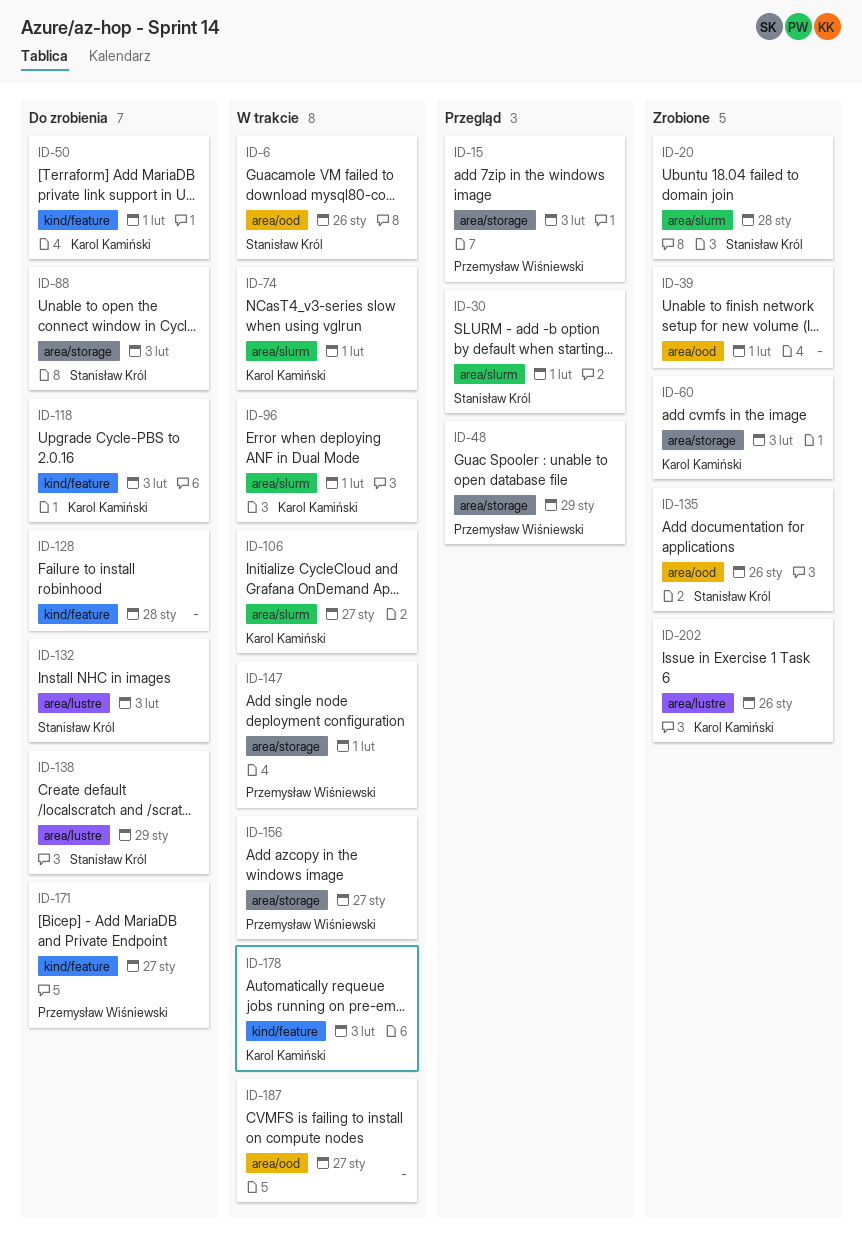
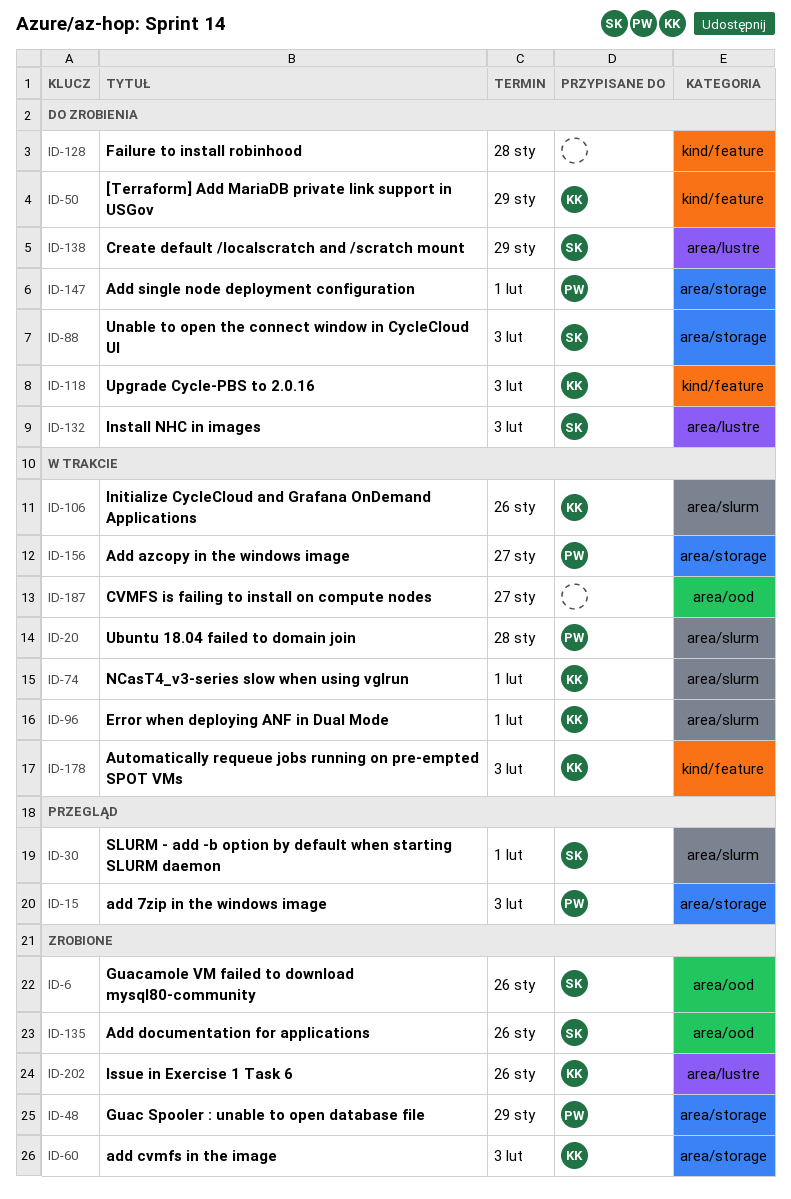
ID-6, status: W trakcie -> Zrobione
ID-20, status: Zrobione -> W trakcie
ID-20, owner: Stanisław Król -> Przemysław Wiśniewski
ID-39: present -> none
ID-48, status: Przegląd -> Zrobione
ID-50, due: Feb 1 -> Jan 29
ID-106, due: Jan 27 -> Jan 26
ID-147, status: W trakcie -> Do zrobienia
ID-171: present -> none

